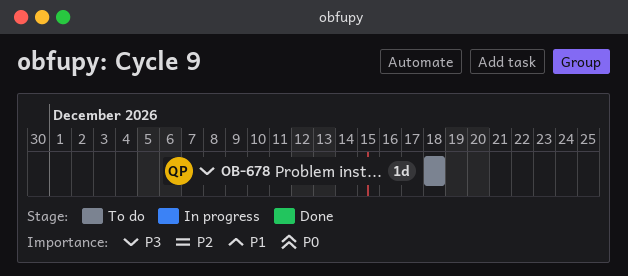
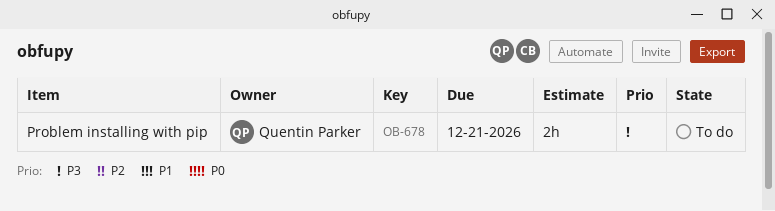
OB-678, estimate: 1d -> 2h
OB-678, due: Dec 18 -> Dec 21

